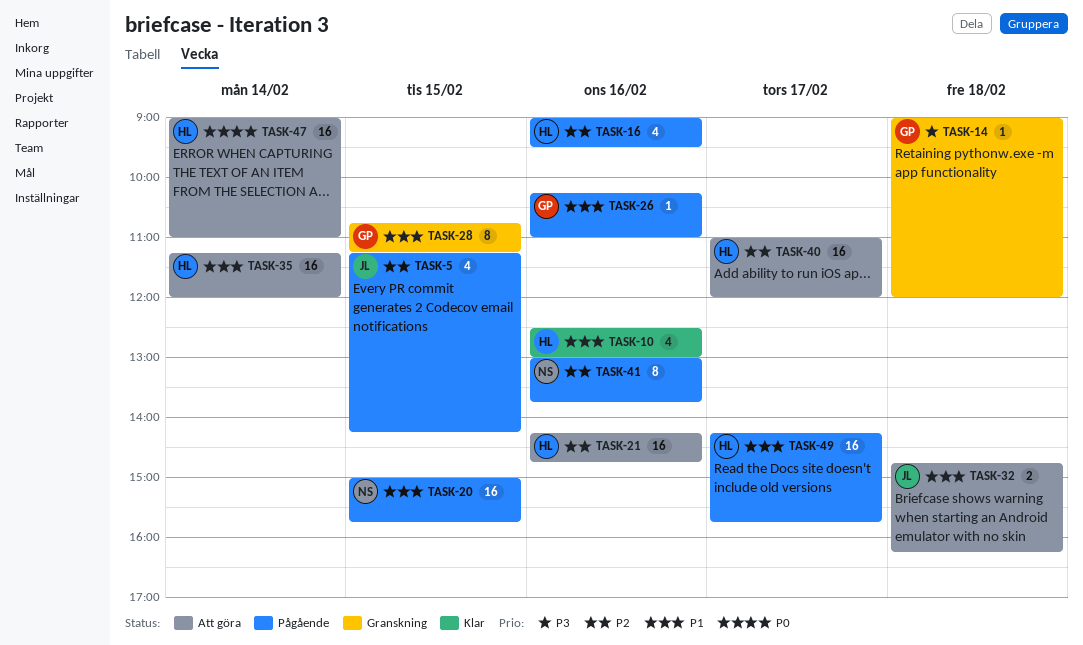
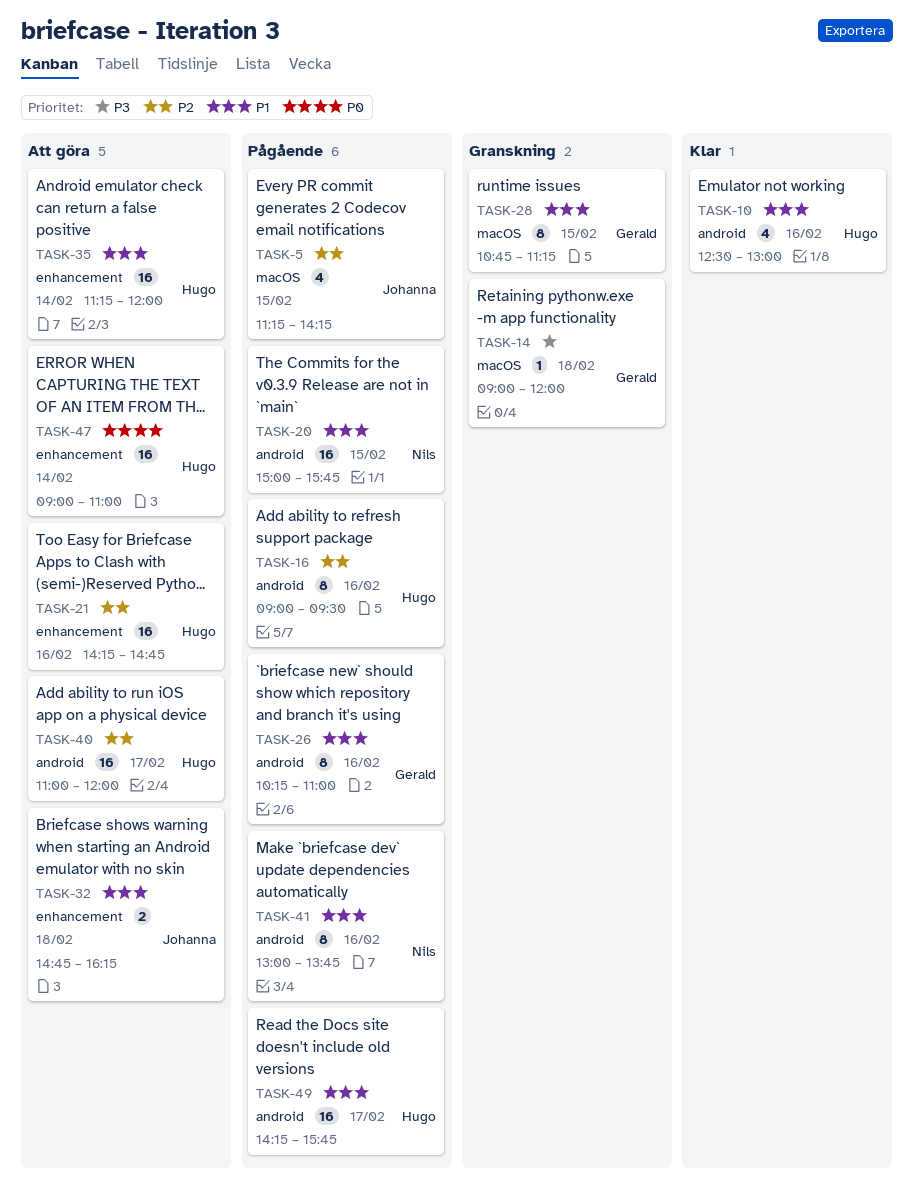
TASK-16, estimate: 4 -> 8
TASK-26, estimate: 1 -> 8
TASK-41, priority: P2 -> P1

